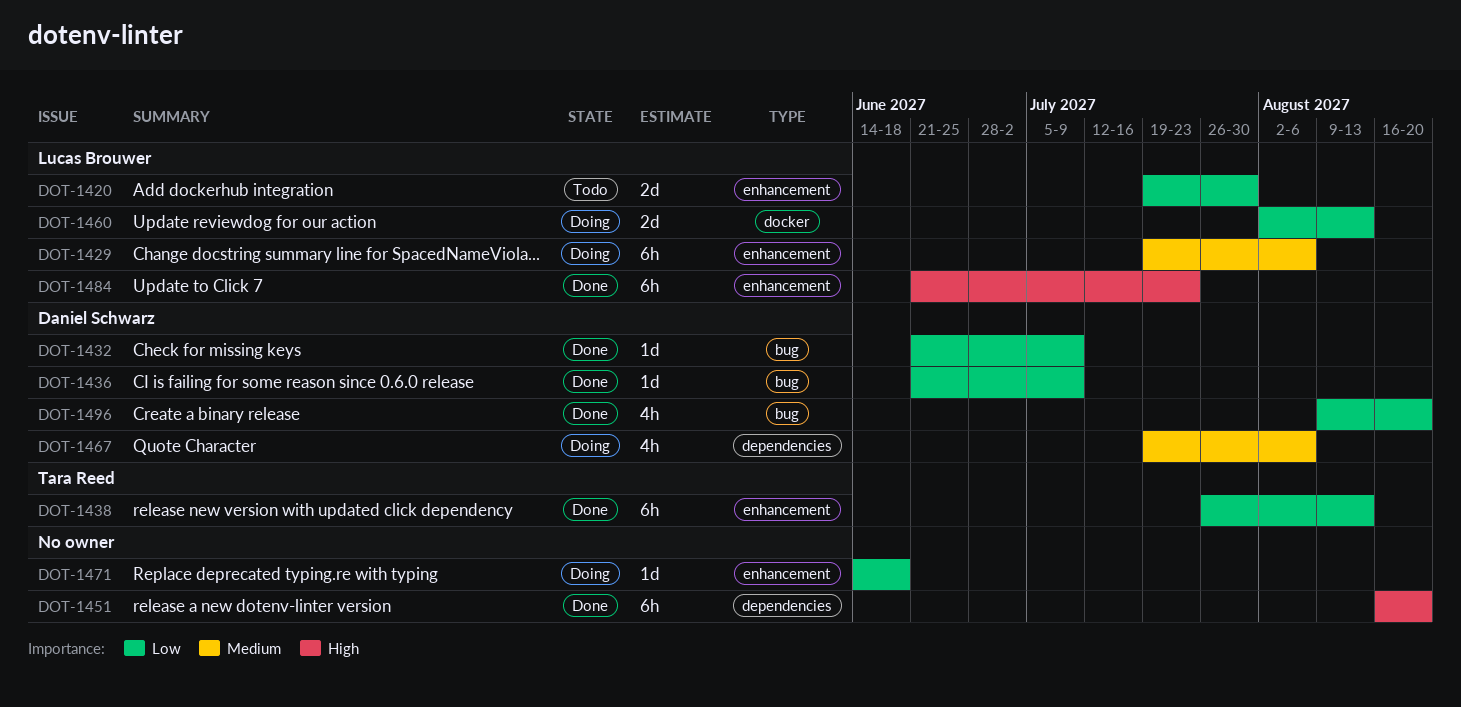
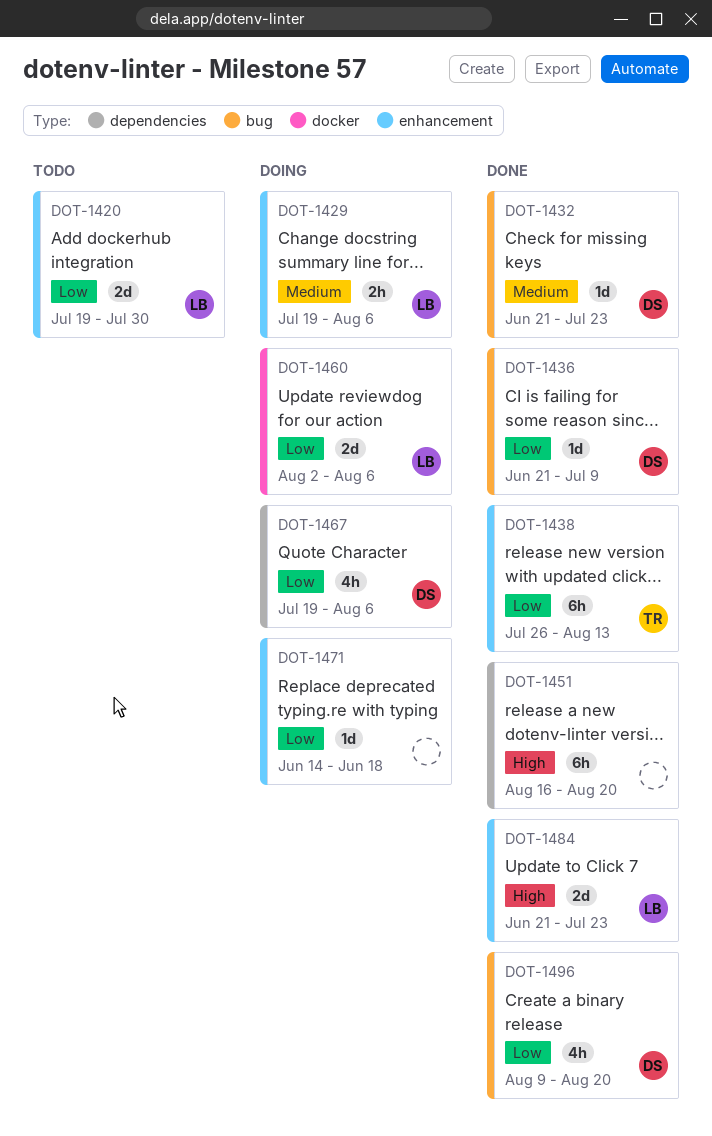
DOT-1429, estimate: 6h -> 2h
DOT-1432, priority: Low -> Medium
DOT-1432, due: Jul 9 -> Jul 23
DOT-1460, due: Aug 13 -> Aug 6
DOT-1467, priority: Medium -> Low
DOT-1484, estimate: 6h -> 2d

